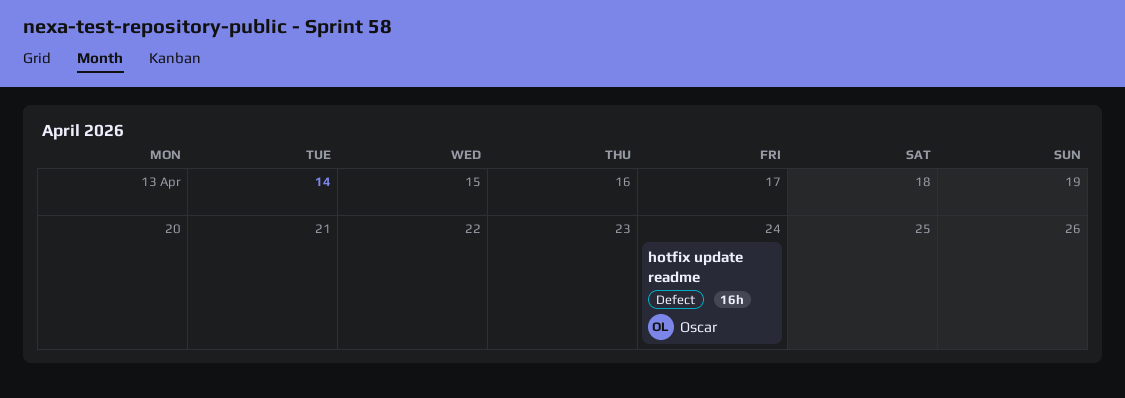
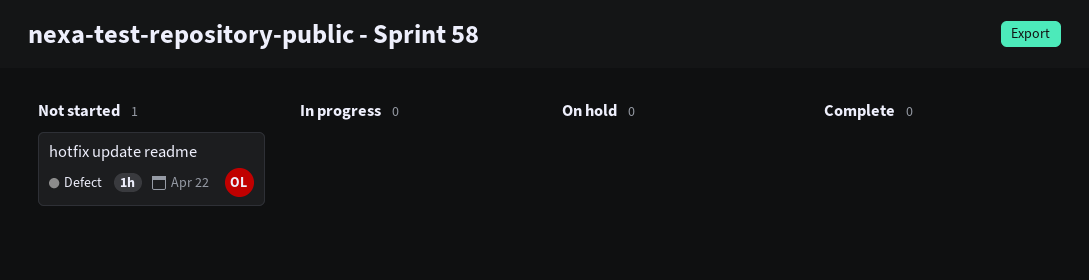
hotfix update readme, estimate: 16h -> 1h
hotfix update readme, due: Apr 24 -> Apr 22

